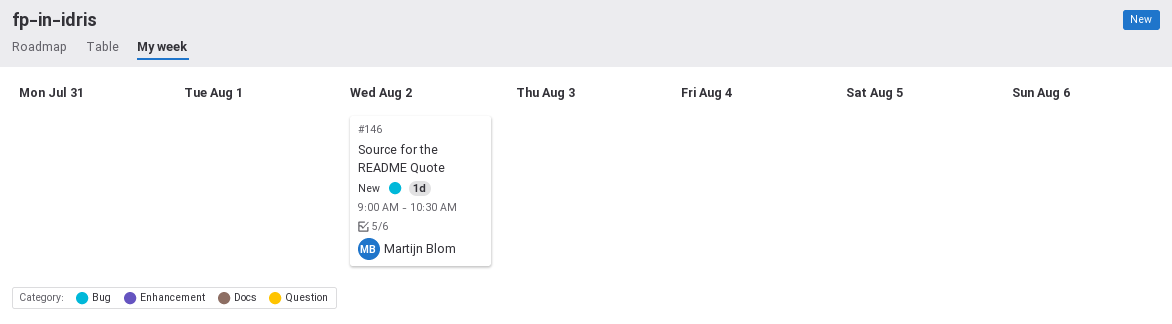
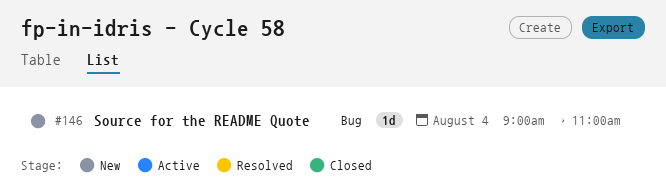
#146, day: Aug 2 -> Aug 4
#146, ends: 10:30 -> 11:00

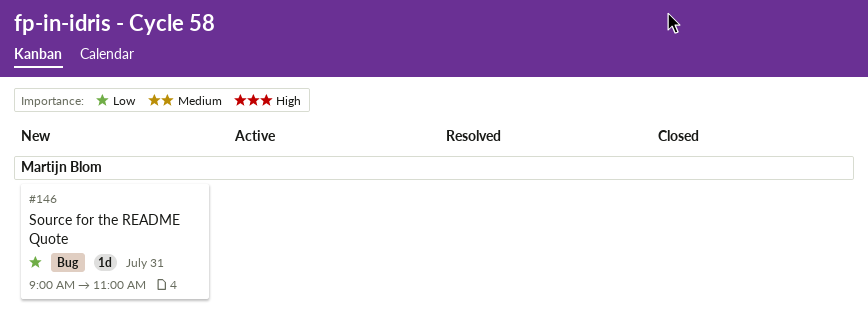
#146, day: Aug 4 -> Jul 31

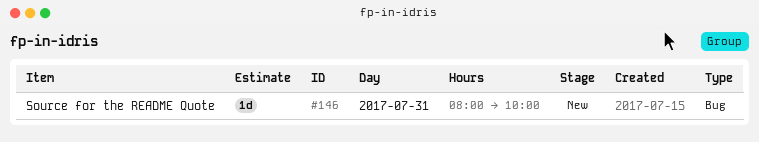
#146, begins: 09:00 -> 08:00
#146, ends: 11:00 -> 10:00

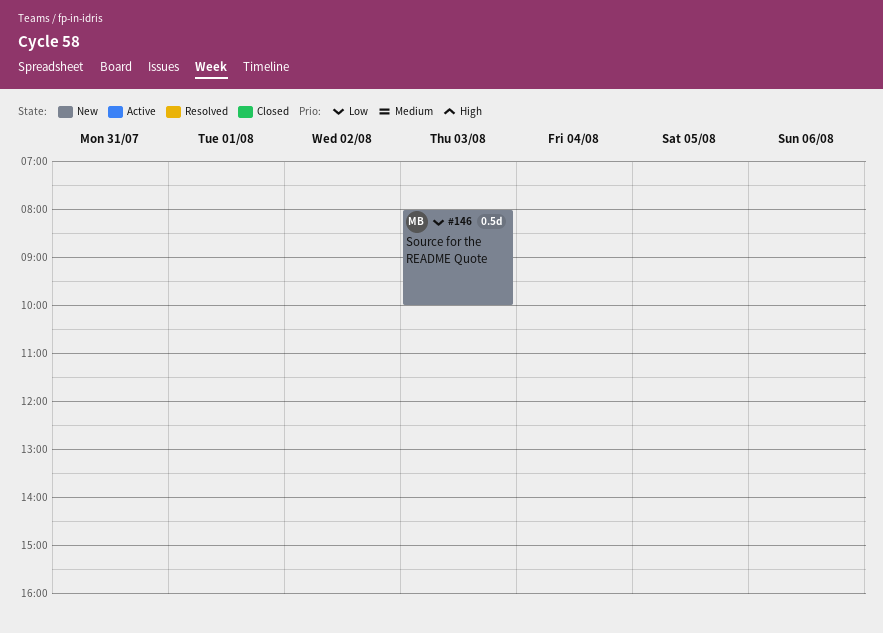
#146, estimate: 1d -> 0.5d
#146, day: Jul 31 -> Aug 3

